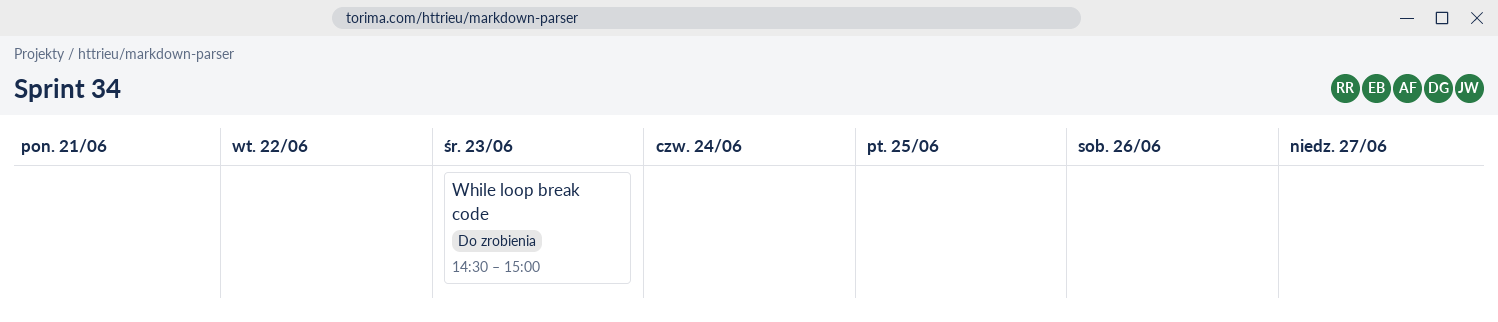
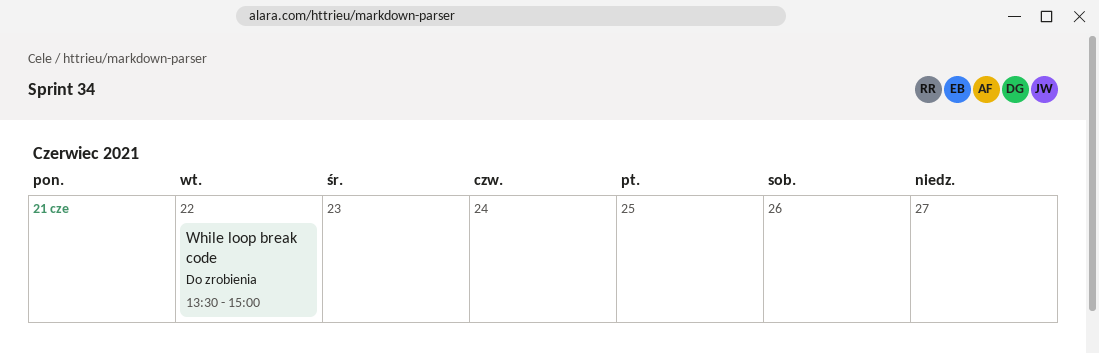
While loop break code, day: Jun 23 -> Jun 22
While loop break code, begins: 14:30 -> 13:30

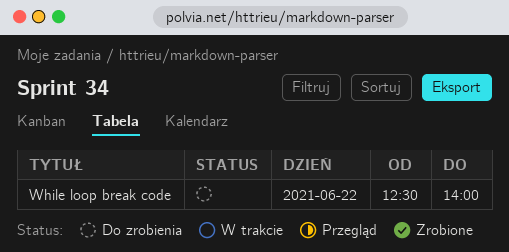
While loop break code, begins: 13:30 -> 12:30
While loop break code, ends: 15:00 -> 14:00

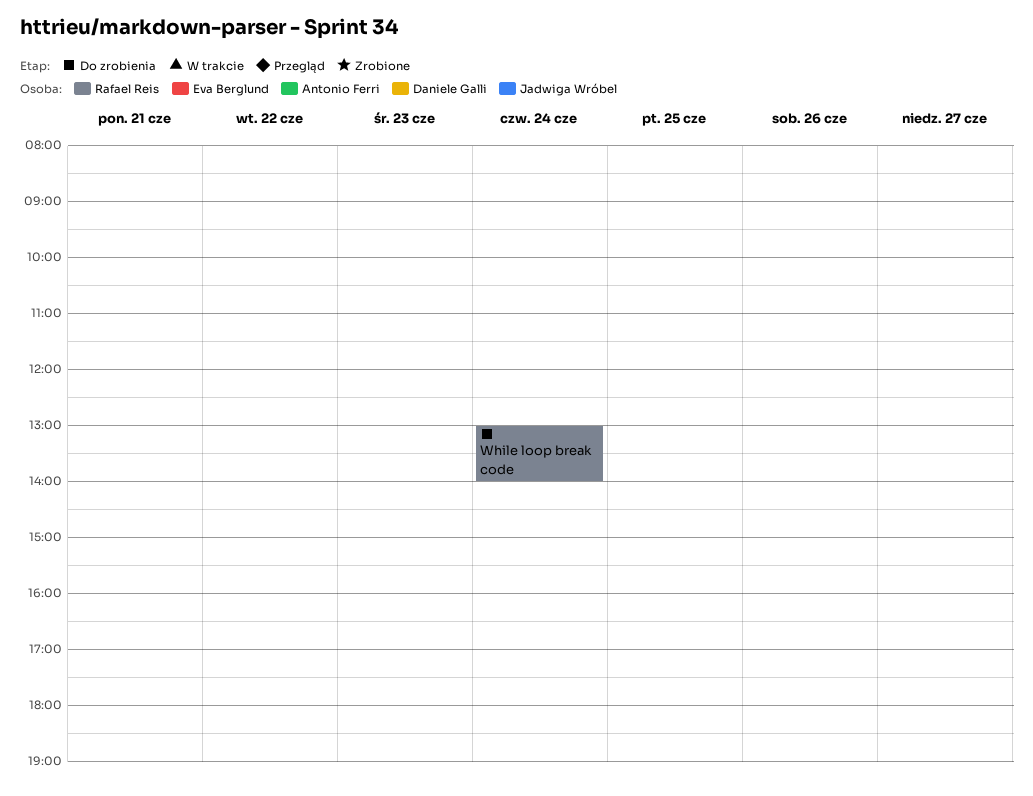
While loop break code, day: Jun 22 -> Jun 24
While loop break code, begins: 12:30 -> 13:00

